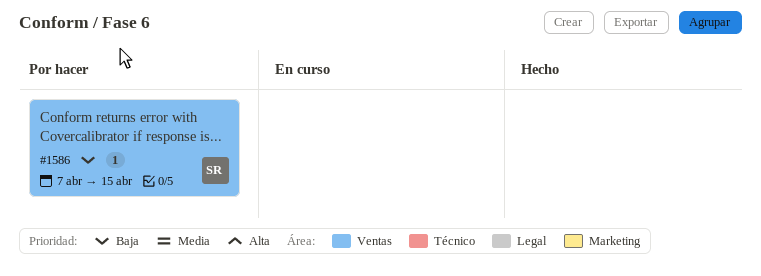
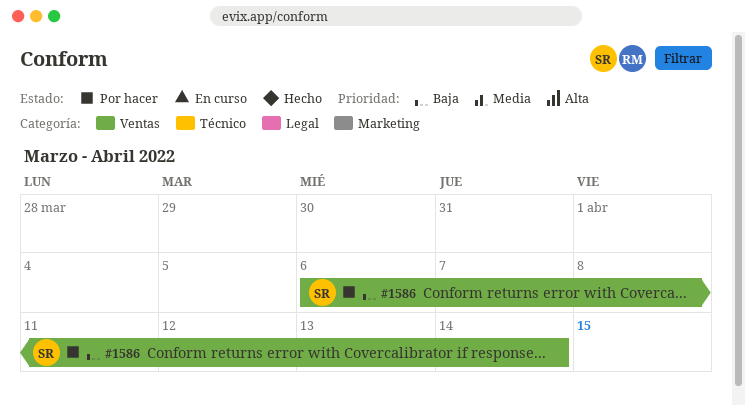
#1586, start: Apr 7 -> Apr 6
#1586, due: Apr 15 -> Apr 14

